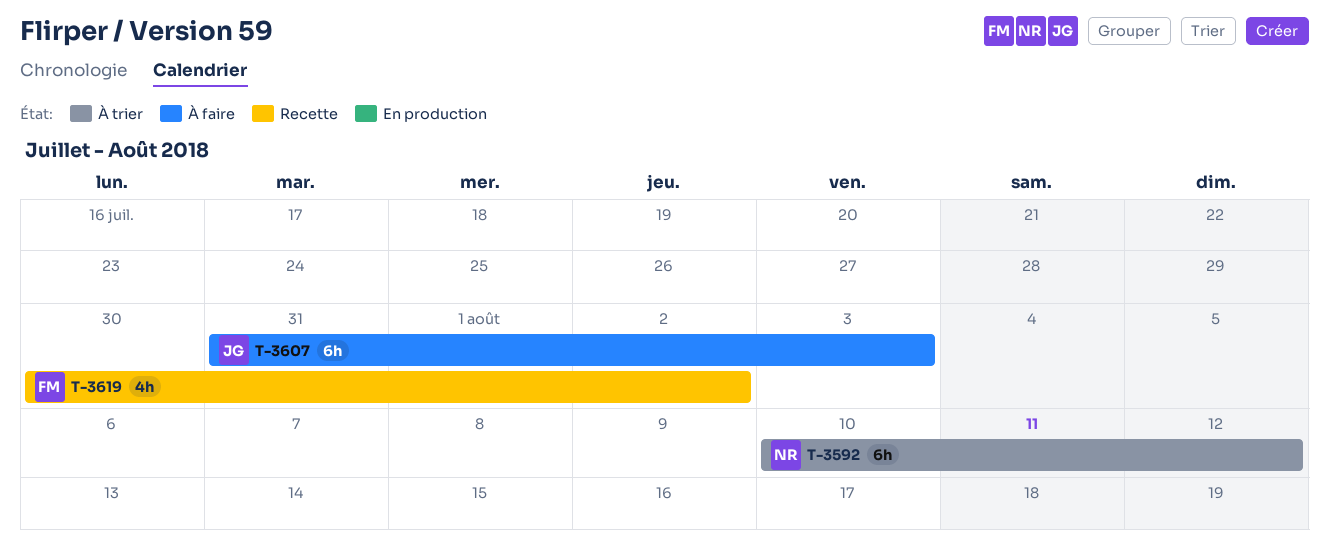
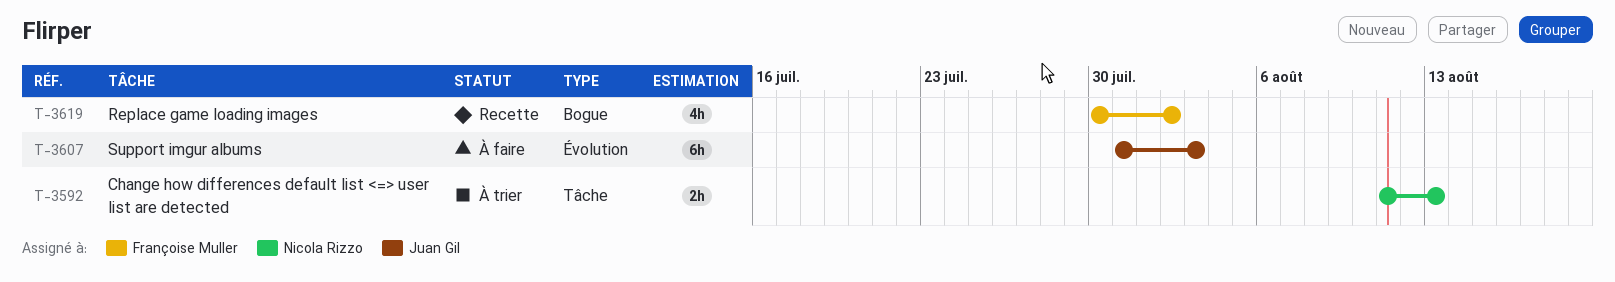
T-3592, estimate: 6h -> 2h
T-3592, start: Aug 10 -> Aug 11
T-3592, due: Aug 12 -> Aug 13

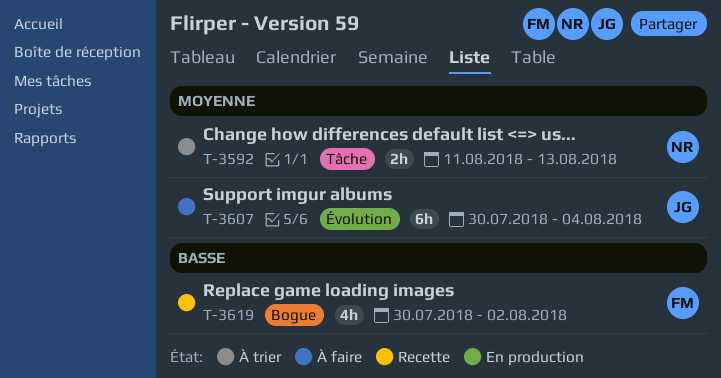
T-3607, start: Jul 31 -> Jul 30
T-3607, due: Aug 3 -> Aug 4

